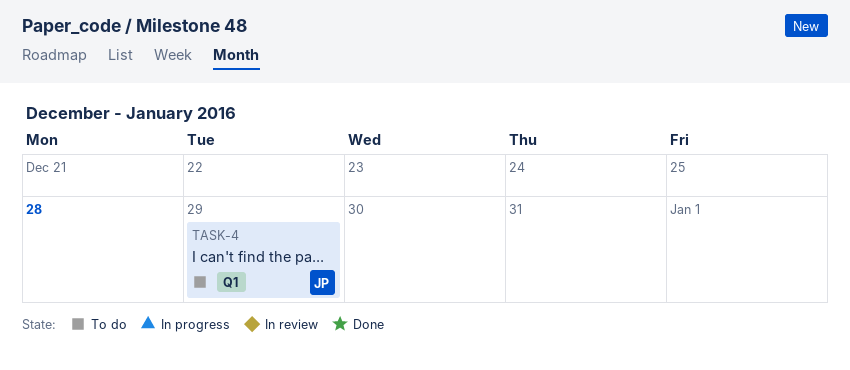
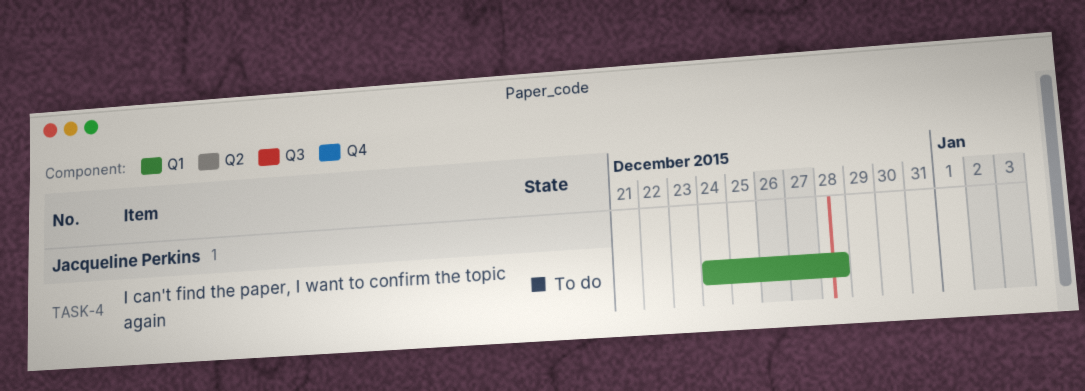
TASK-4, due: Dec 29 -> Dec 28

